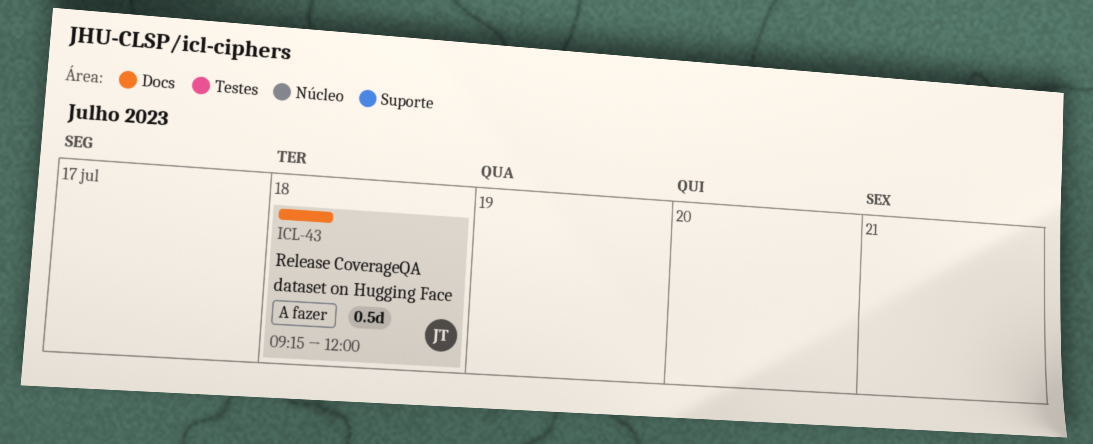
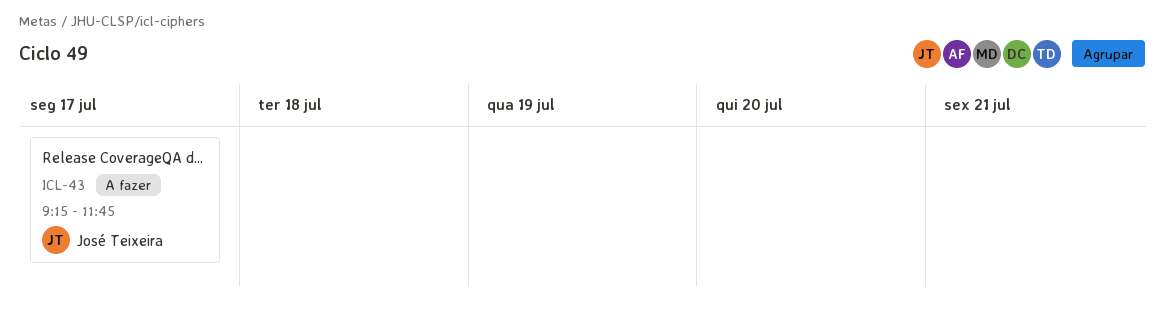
ICL-43, day: Jul 18 -> Jul 17
ICL-43, ends: 12:00 -> 11:45

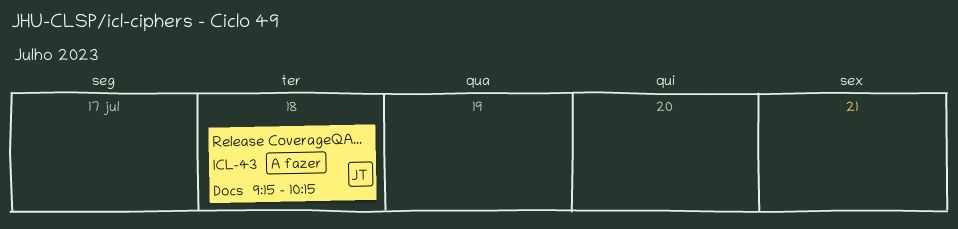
ICL-43, day: Jul 17 -> Jul 18
ICL-43, ends: 11:45 -> 10:15

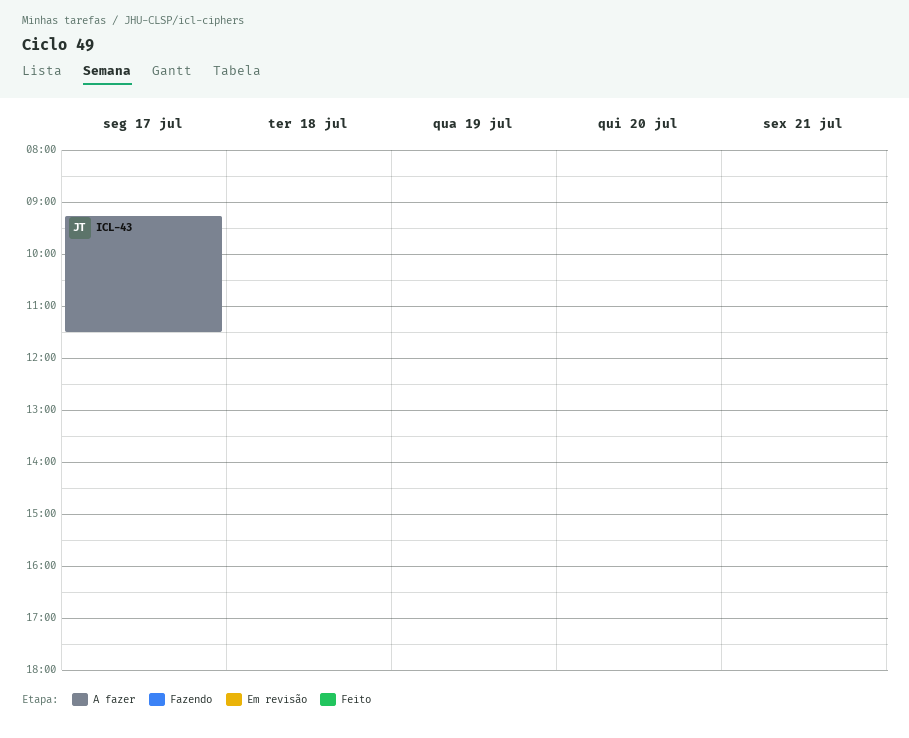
ICL-43, day: Jul 18 -> Jul 17
ICL-43, ends: 10:15 -> 11:30

